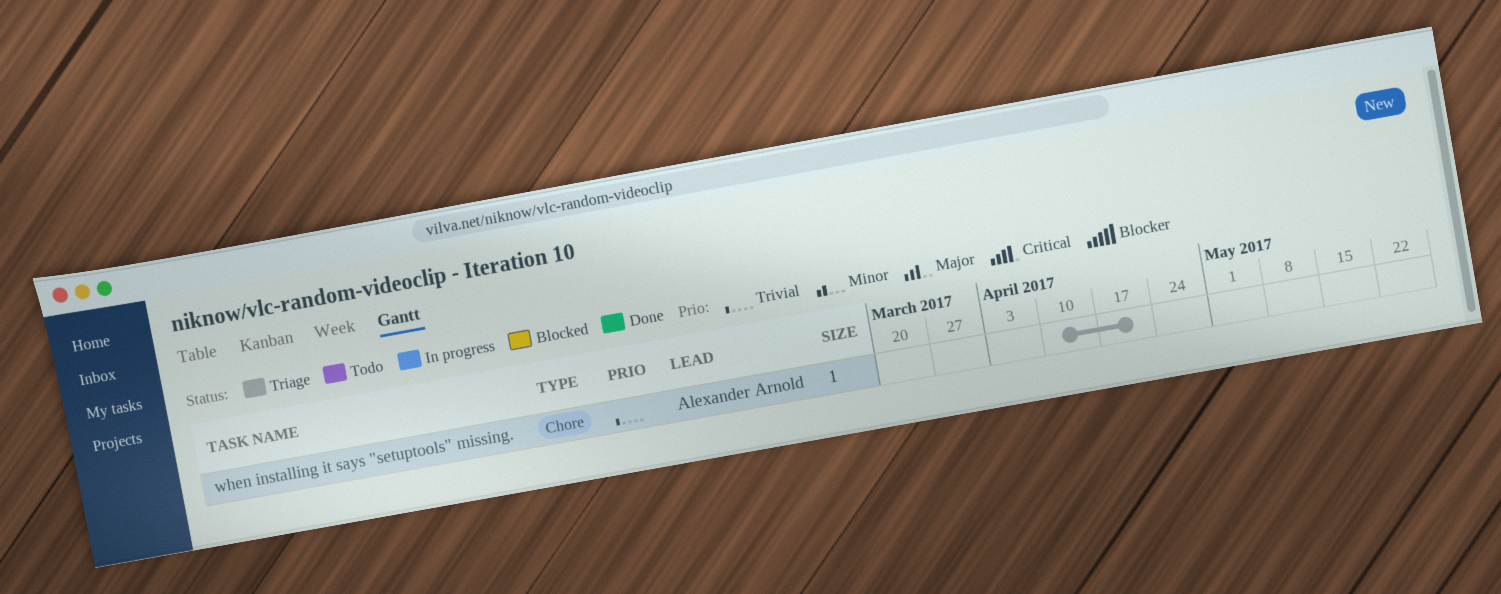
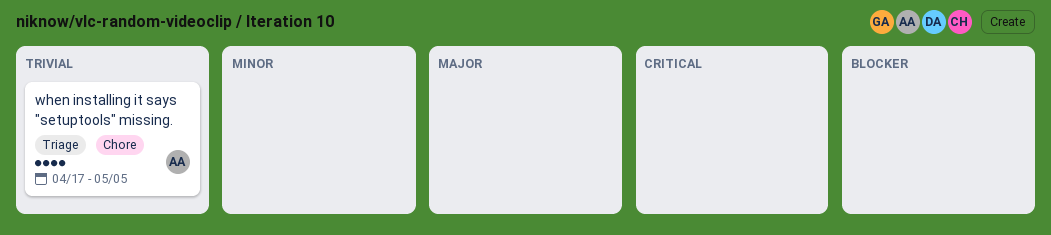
when installing it says "setuptools" missing., estimate: 1 -> 4
when installing it says "setuptools" missing., start: Apr 10 -> Apr 17
when installing it says "setuptools" missing., due: Apr 21 -> May 5

